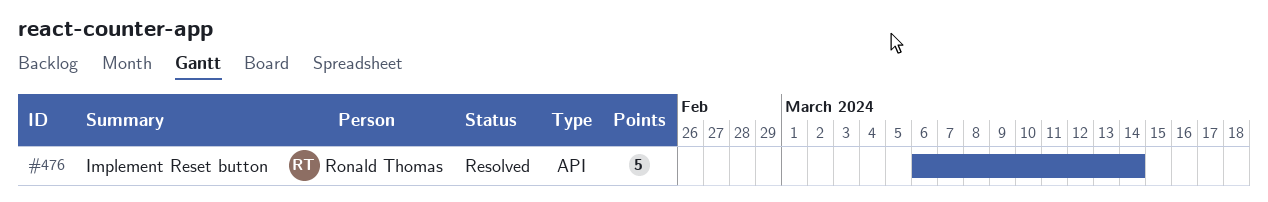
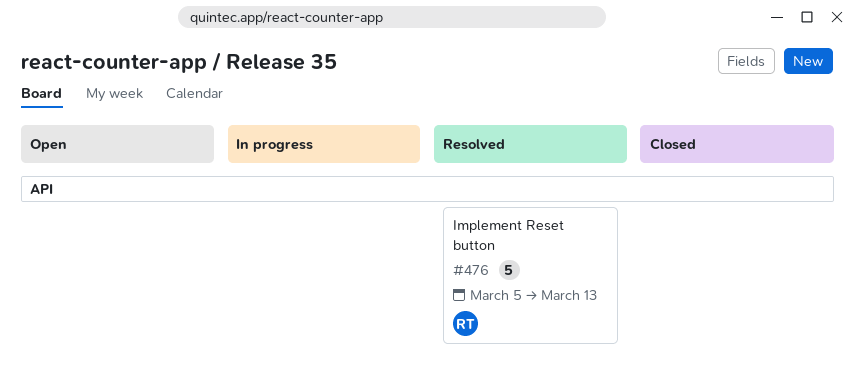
#476, start: Mar 6 -> Mar 5
#476, due: Mar 14 -> Mar 13

